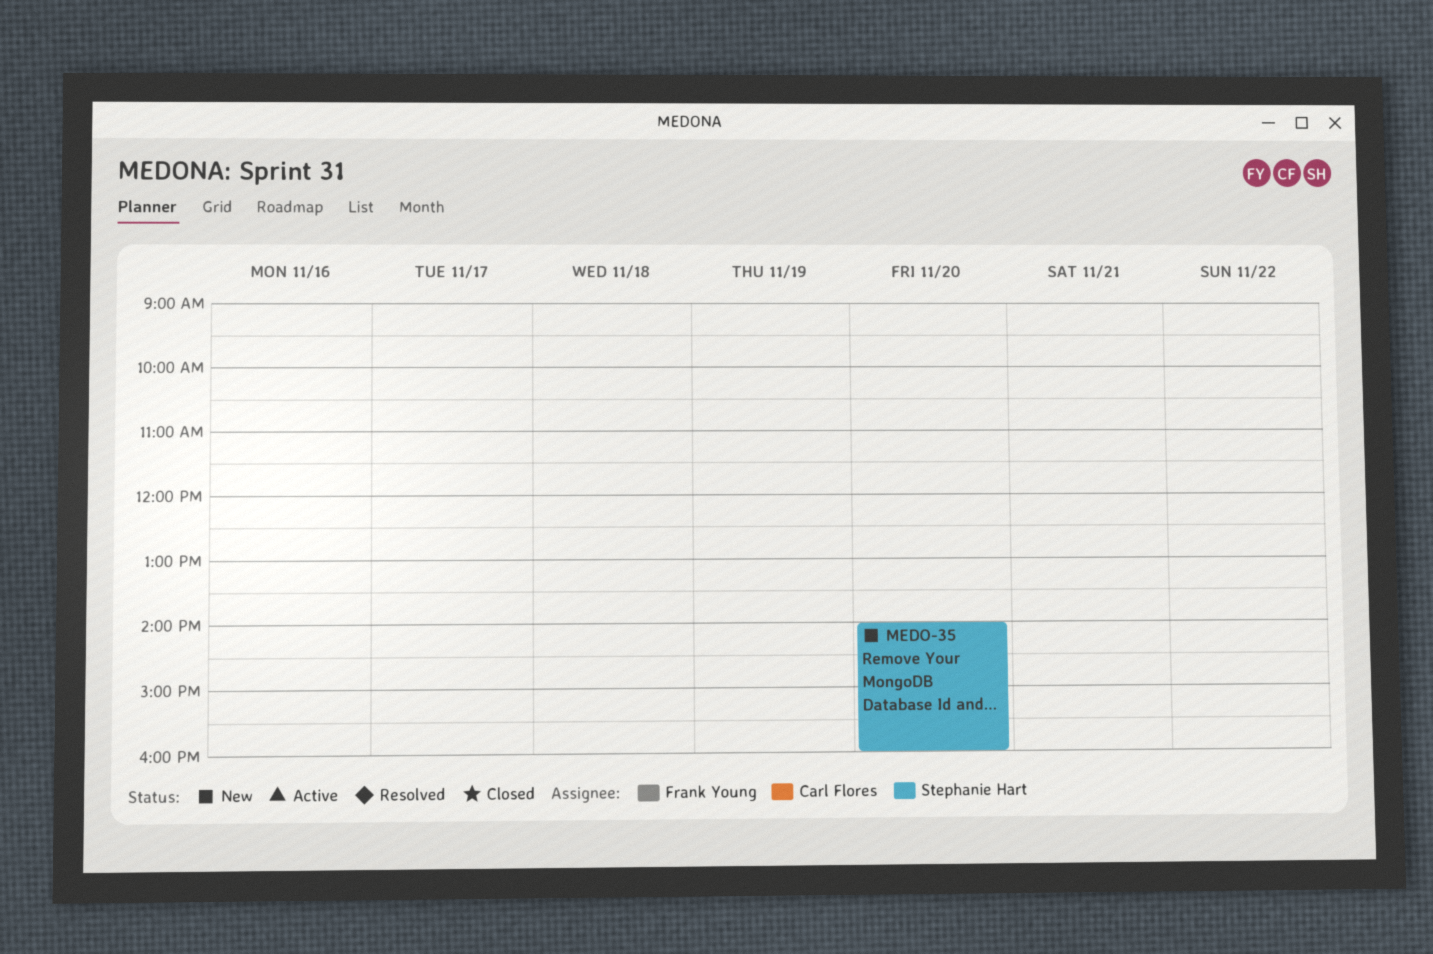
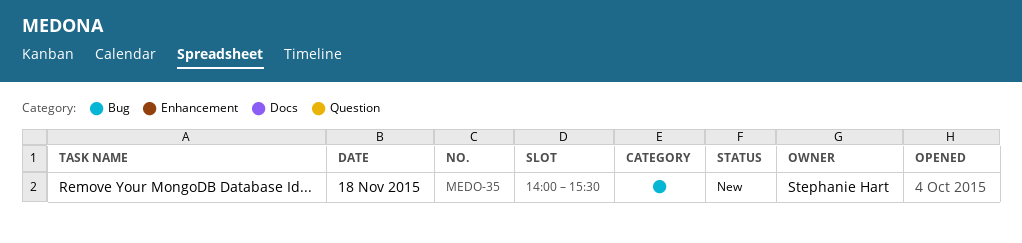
MEDO-35, day: Nov 20 -> Nov 18
MEDO-35, ends: 16:00 -> 15:30

